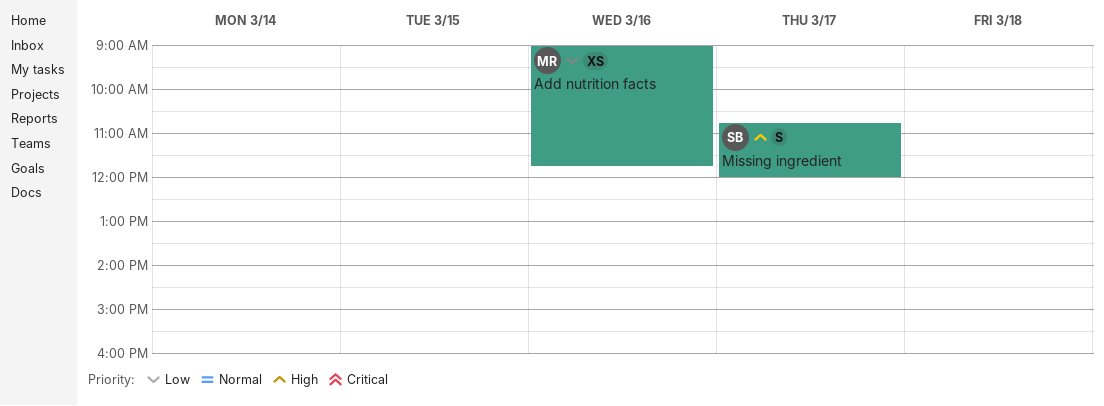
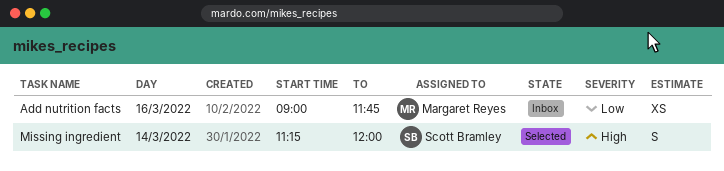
Missing ingredient, day: Mar 17 -> Mar 14
Missing ingredient, begins: 10:45 -> 11:15

